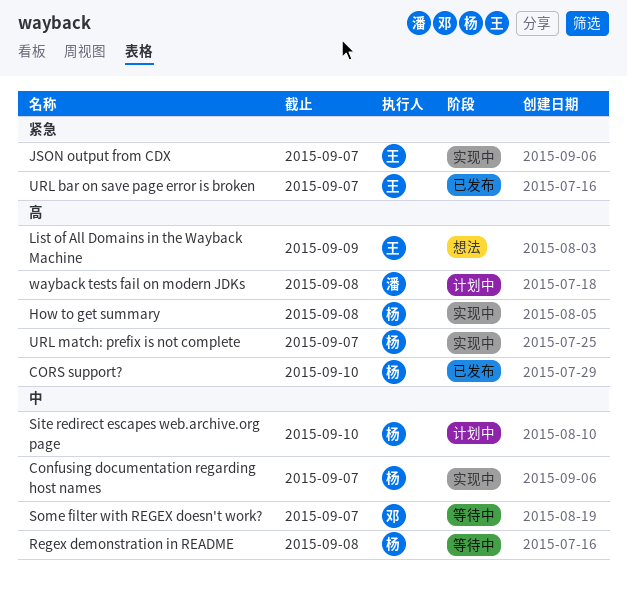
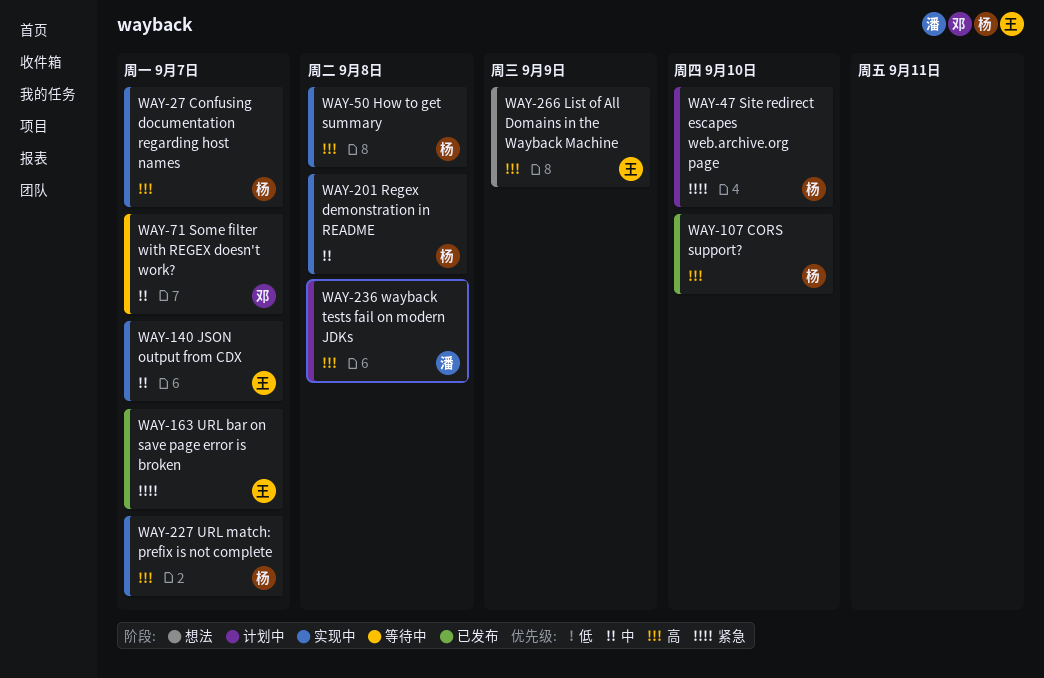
Confusing documentation regarding host names, priority: 中 -> 高
JSON output from CDX, priority: 紧急 -> 中
Regex demonstration in README, status: 等待中 -> 实现中
Site redirect escapes web.archive.org page, priority: 中 -> 紧急

